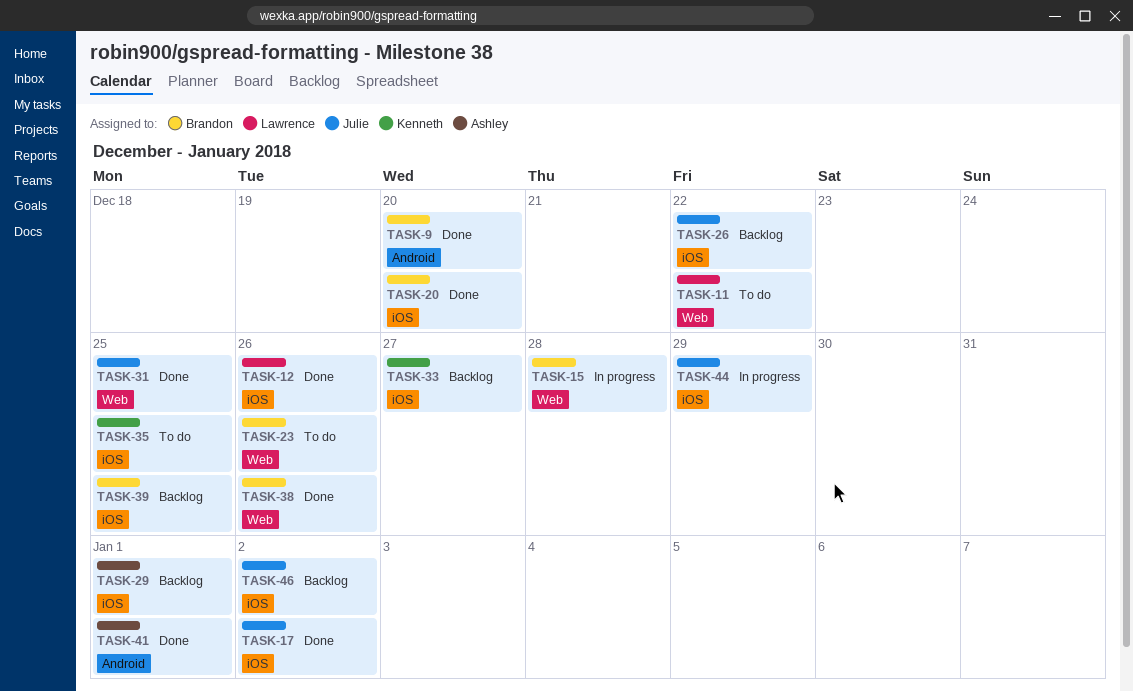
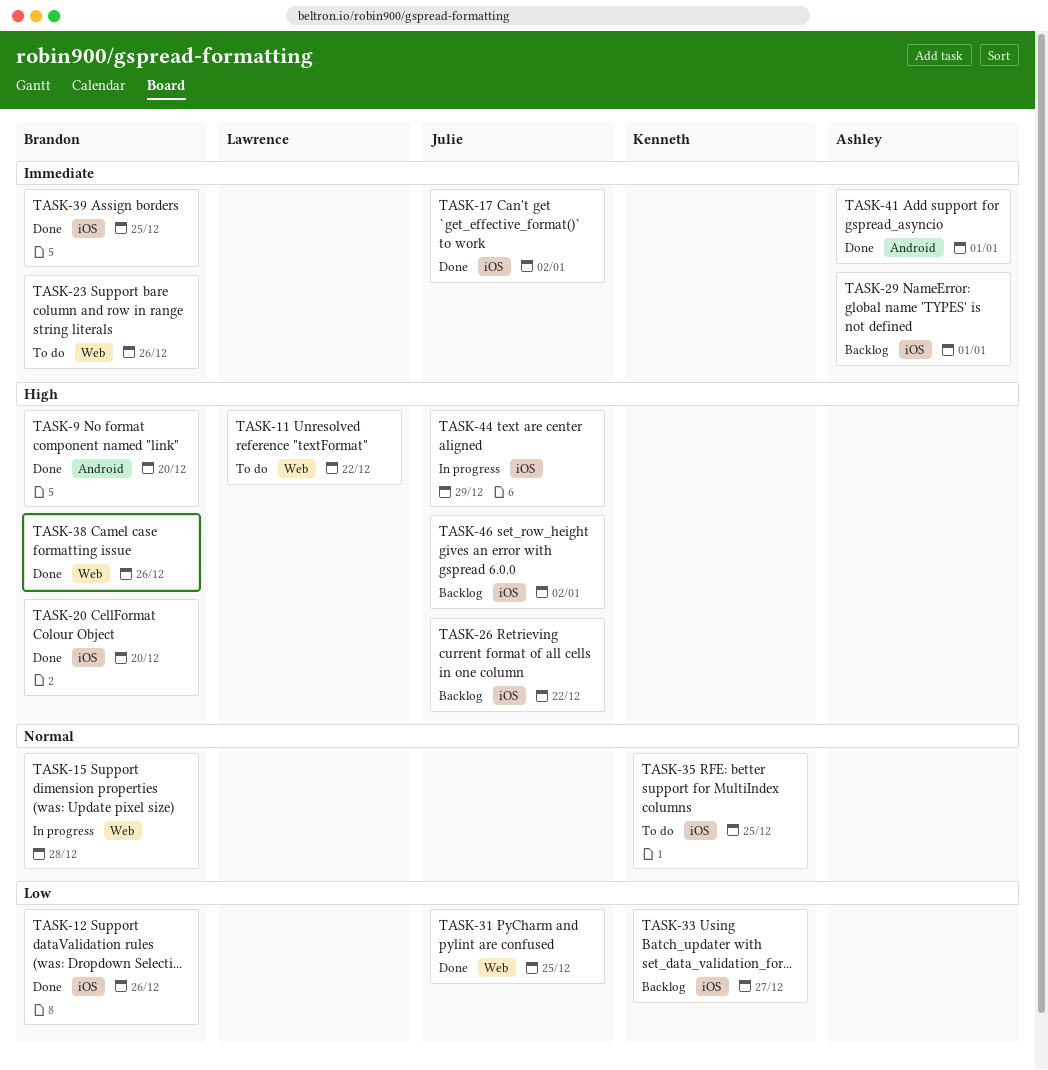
TASK-12, owner: Lawrence -> Brandon
TASK-39, status: Backlog -> Done

